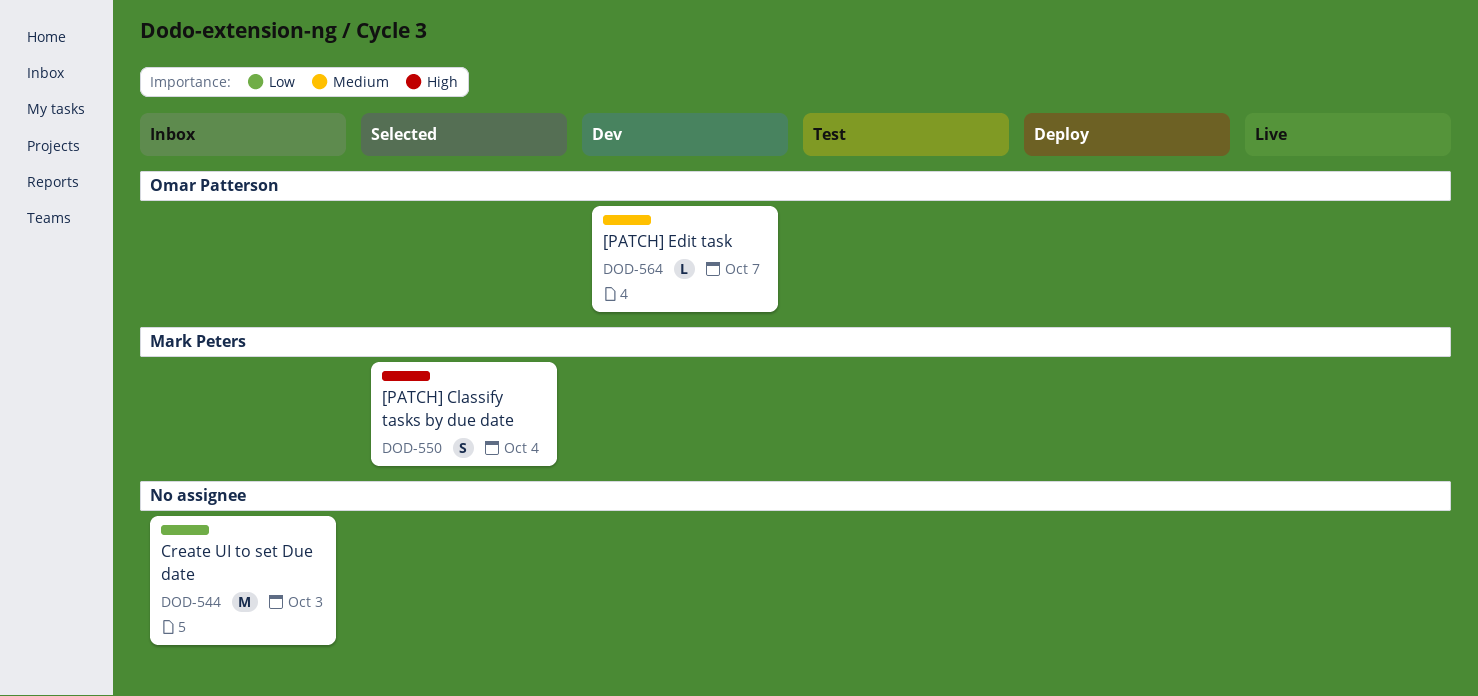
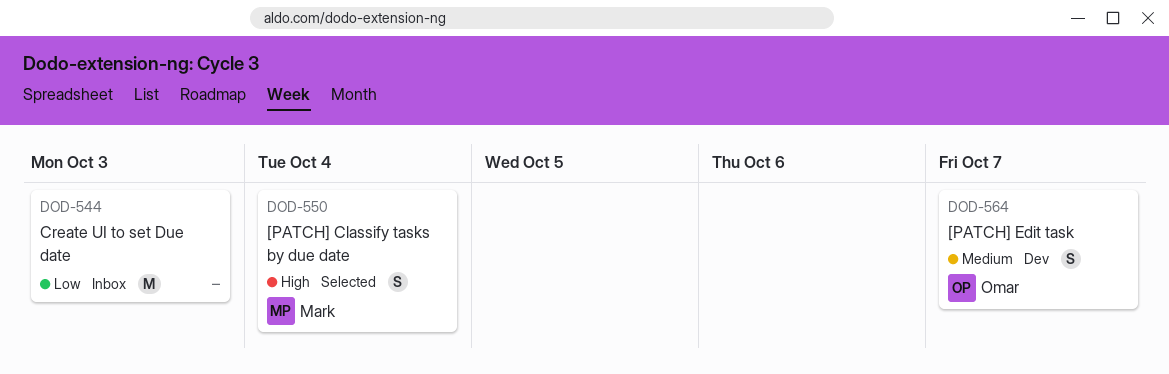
DOD-564, estimate: L -> S

